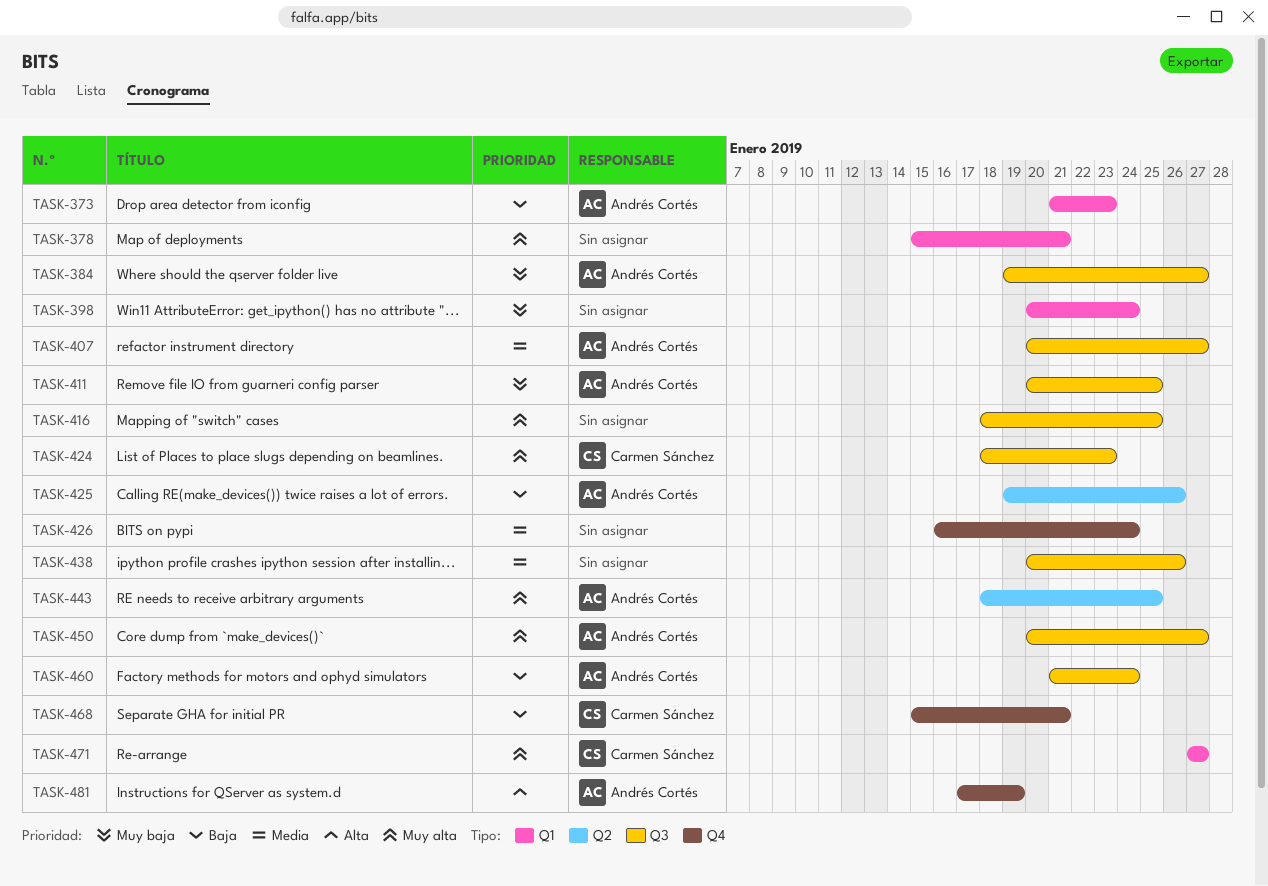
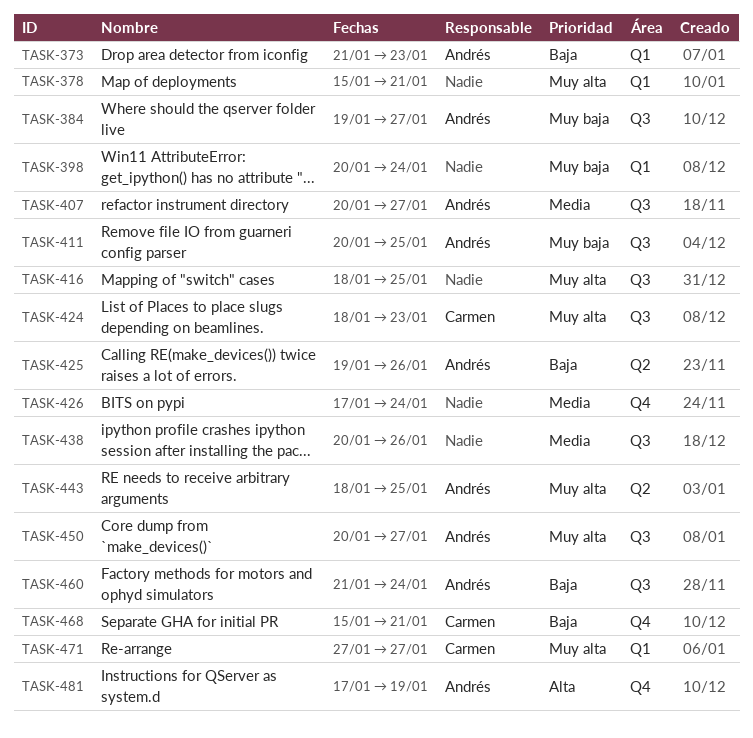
TASK-426, start: Jan 16 -> Jan 17

